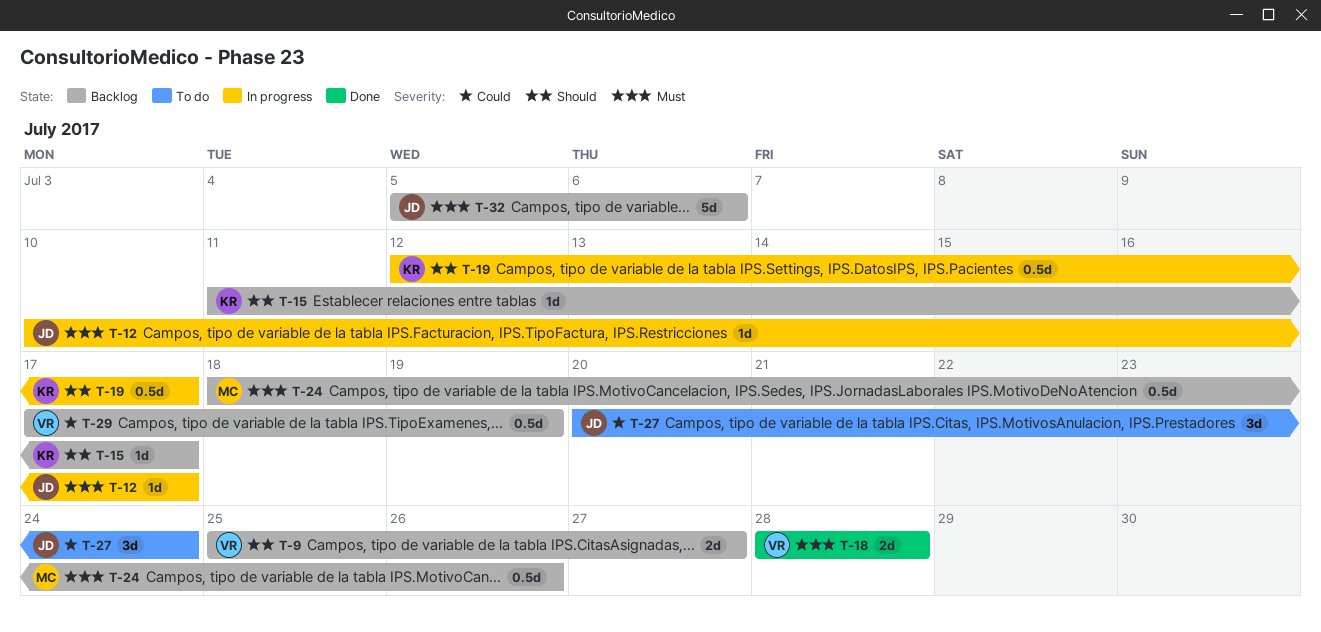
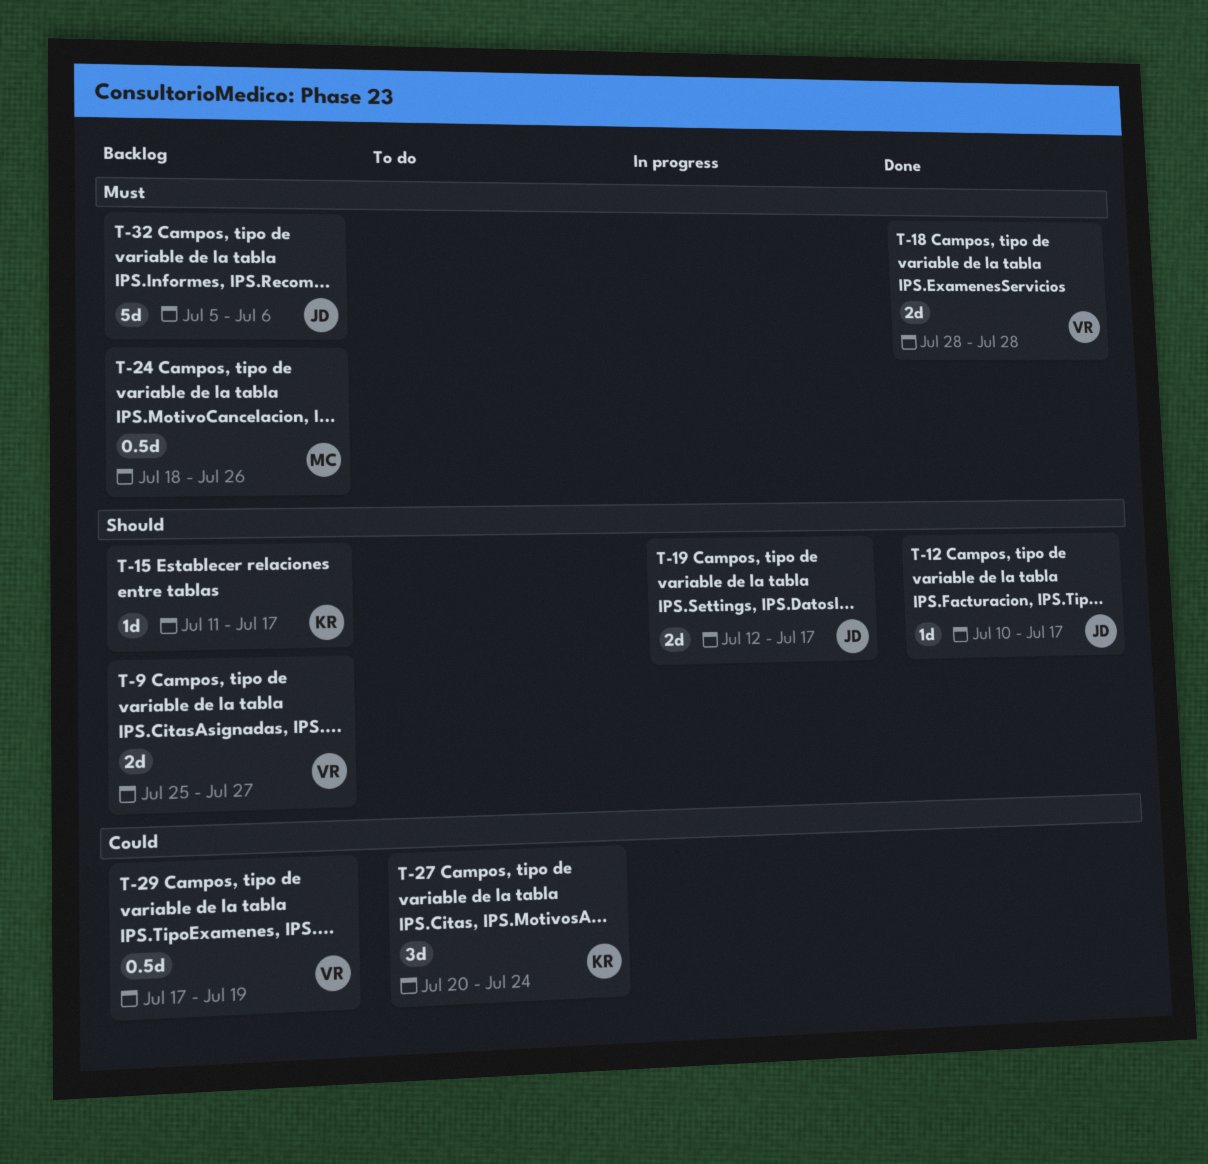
T-12, status: In progress -> Done
T-12, priority: Must -> Should
T-19, owner: KR -> JD
T-19, estimate: 0.5d -> 2d
T-27, owner: JD -> KR

